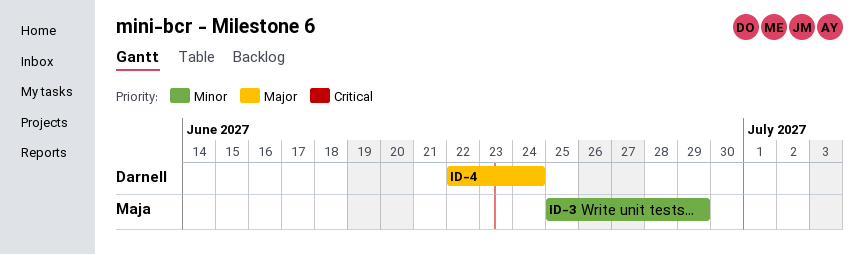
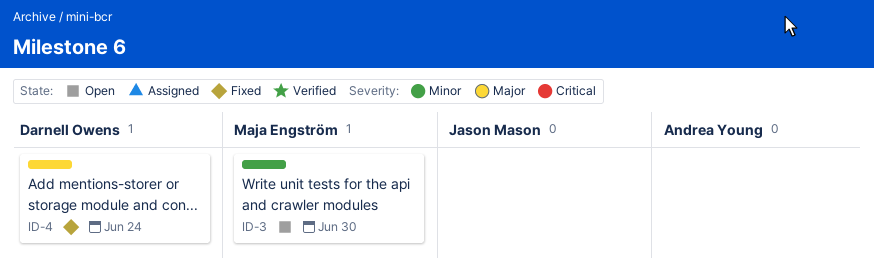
ID-3, due: Jun 29 -> Jun 30

